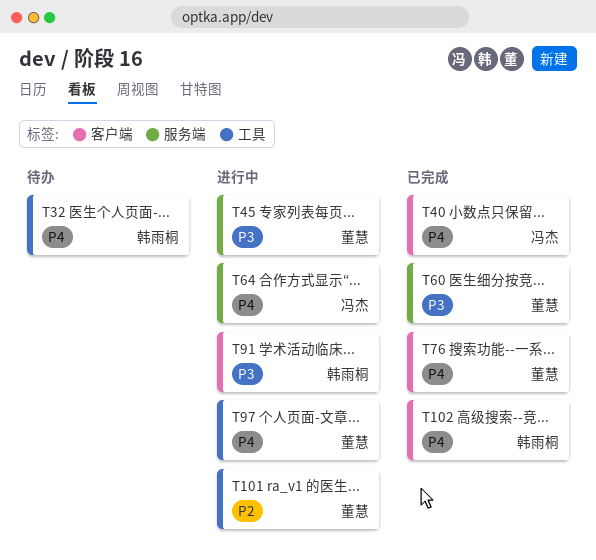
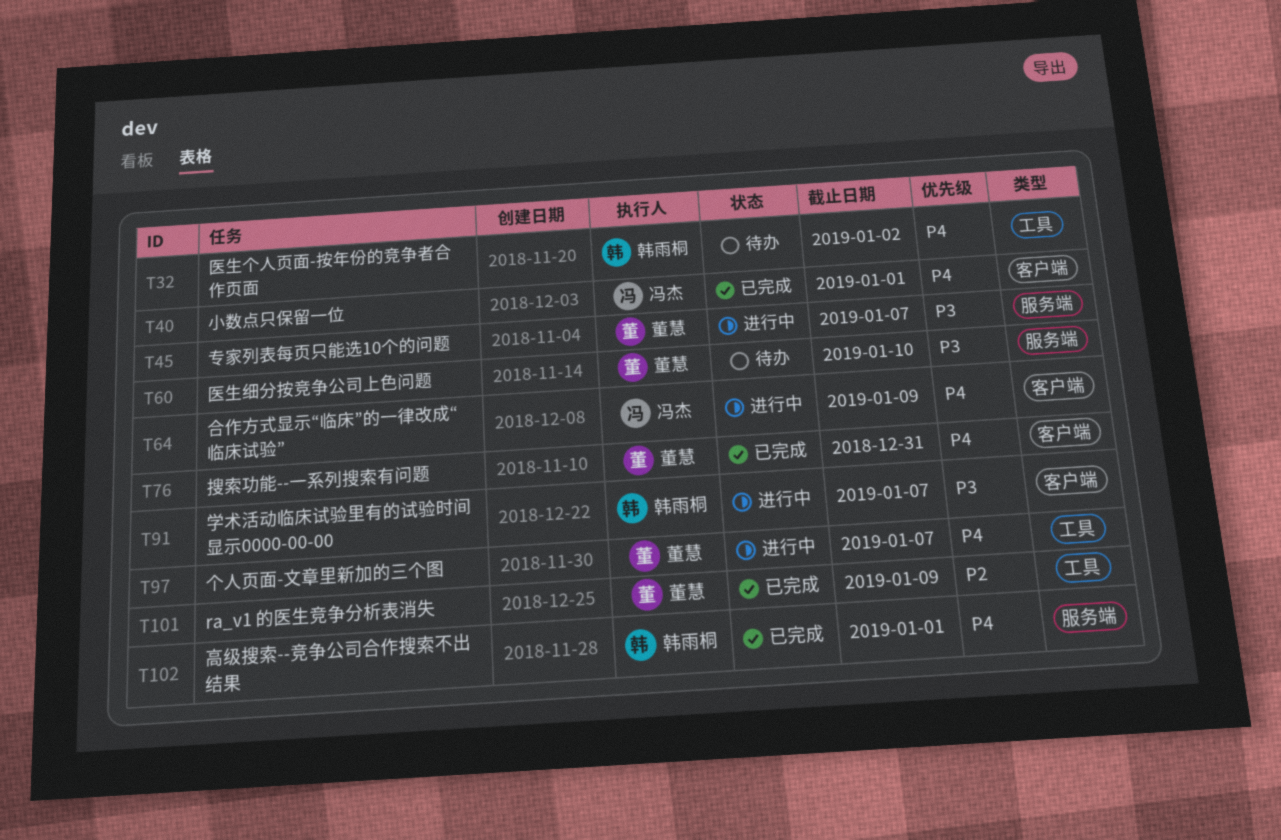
T60, status: 已完成 -> 待办
T64, label: 服务端 -> 客户端
T101, status: 进行中 -> 已完成
T102, label: 客户端 -> 服务端

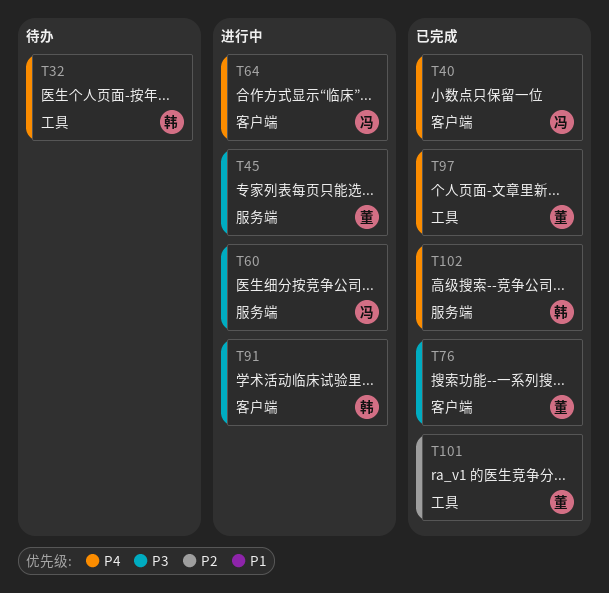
T60, status: 待办 -> 进行中
T60, owner: 董慧 -> 冯杰
T76, priority: P4 -> P3
T97, status: 进行中 -> 已完成

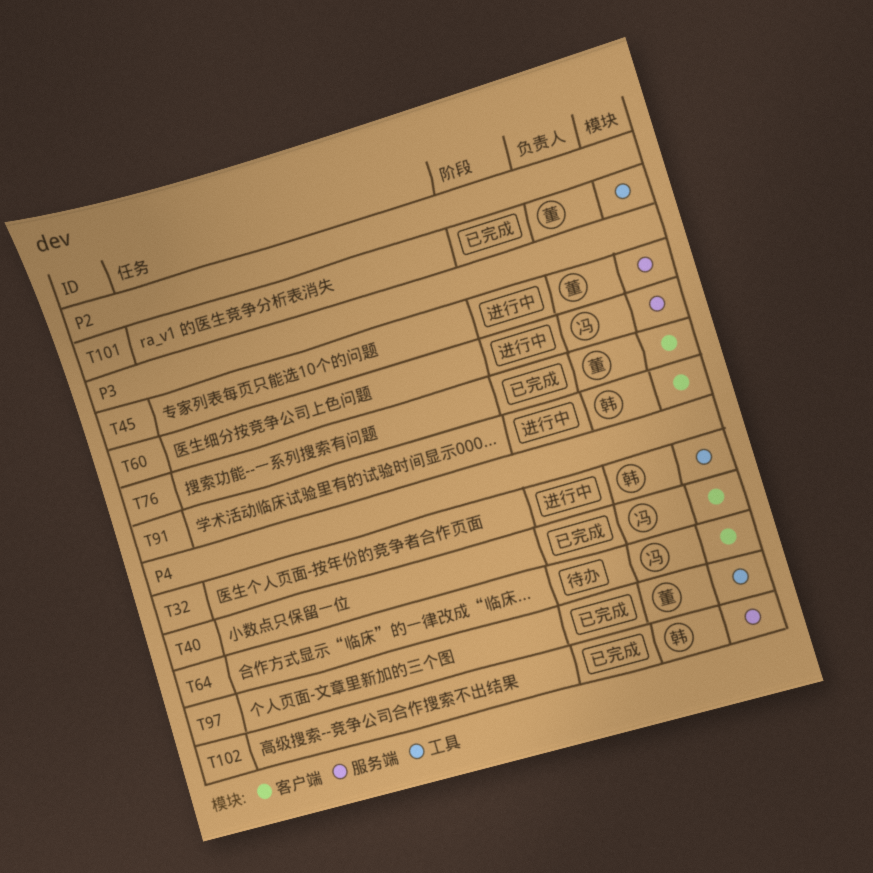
T32, status: 待办 -> 进行中
T64, status: 进行中 -> 待办

